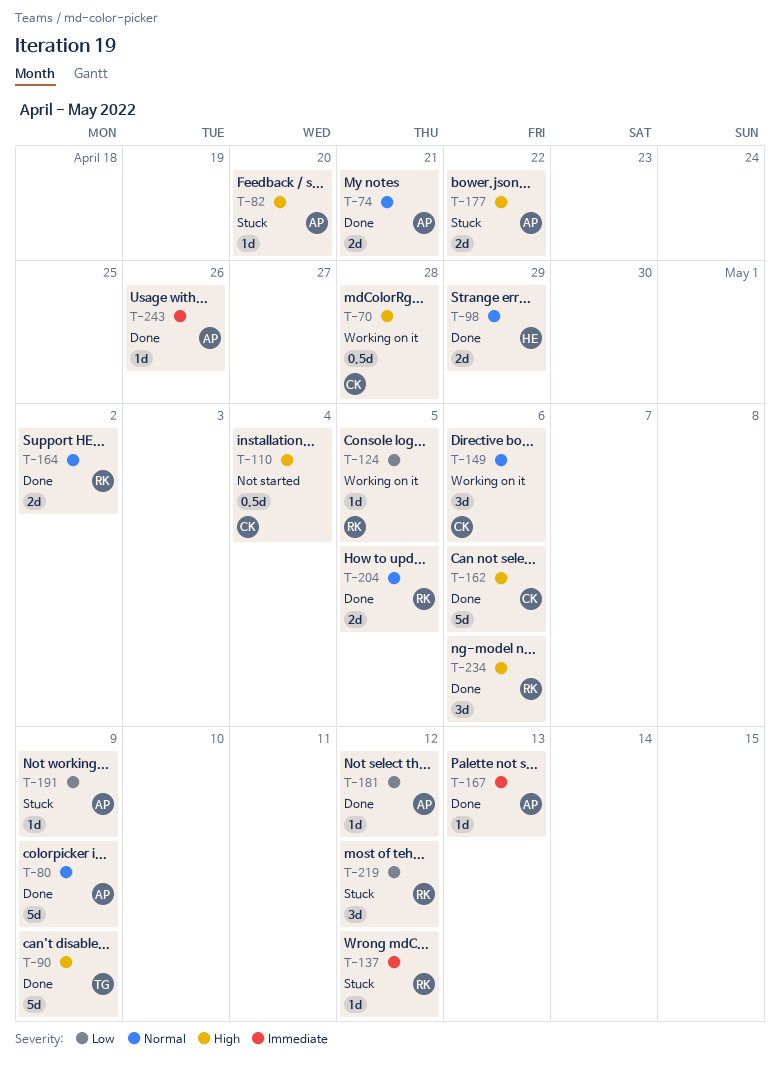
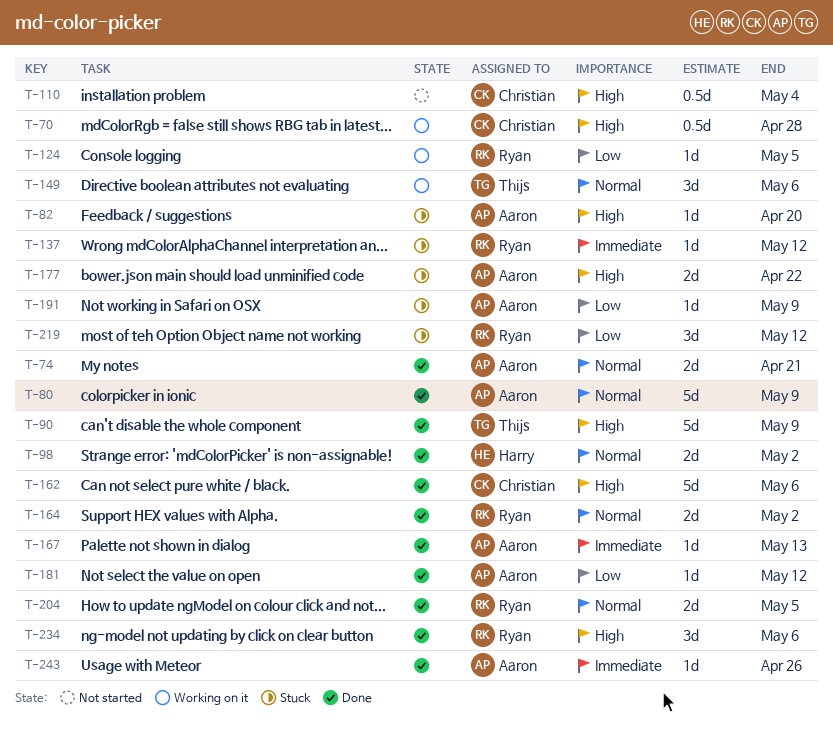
T-98, due: Apr 29 -> May 2
T-149, owner: Christian -> Thijs

